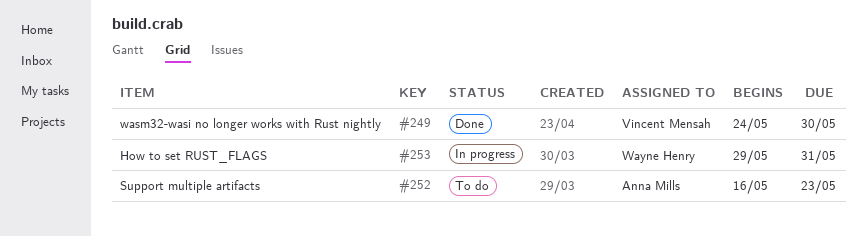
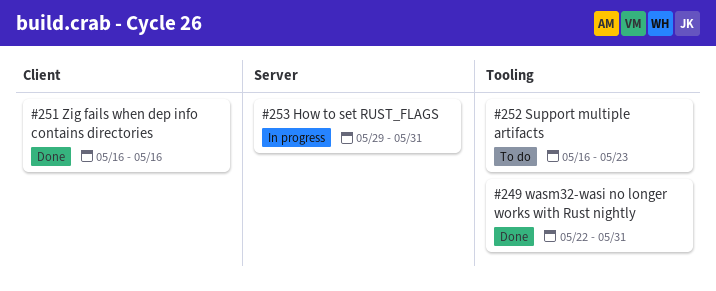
#249, start: May 24 -> May 22
#249, due: May 30 -> May 31
#251: none -> present

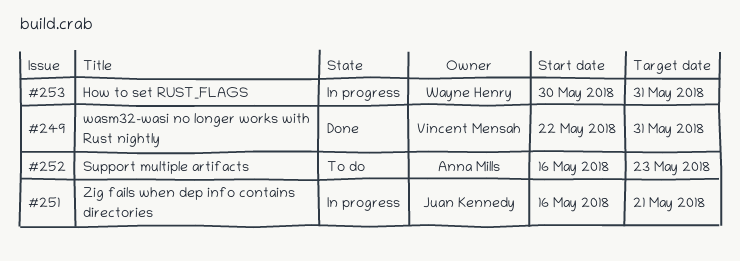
#251, status: Done -> In progress
#251, due: May 16 -> May 21
#253, start: May 29 -> May 30

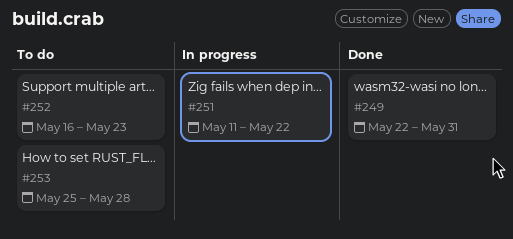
#251, start: May 16 -> May 11
#251, due: May 21 -> May 22
#253, status: In progress -> To do
#253, start: May 30 -> May 25
#253, due: May 31 -> May 28

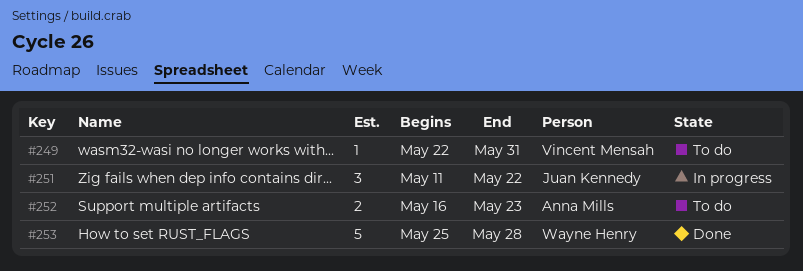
#249, status: Done -> To do
#253, status: To do -> Done

